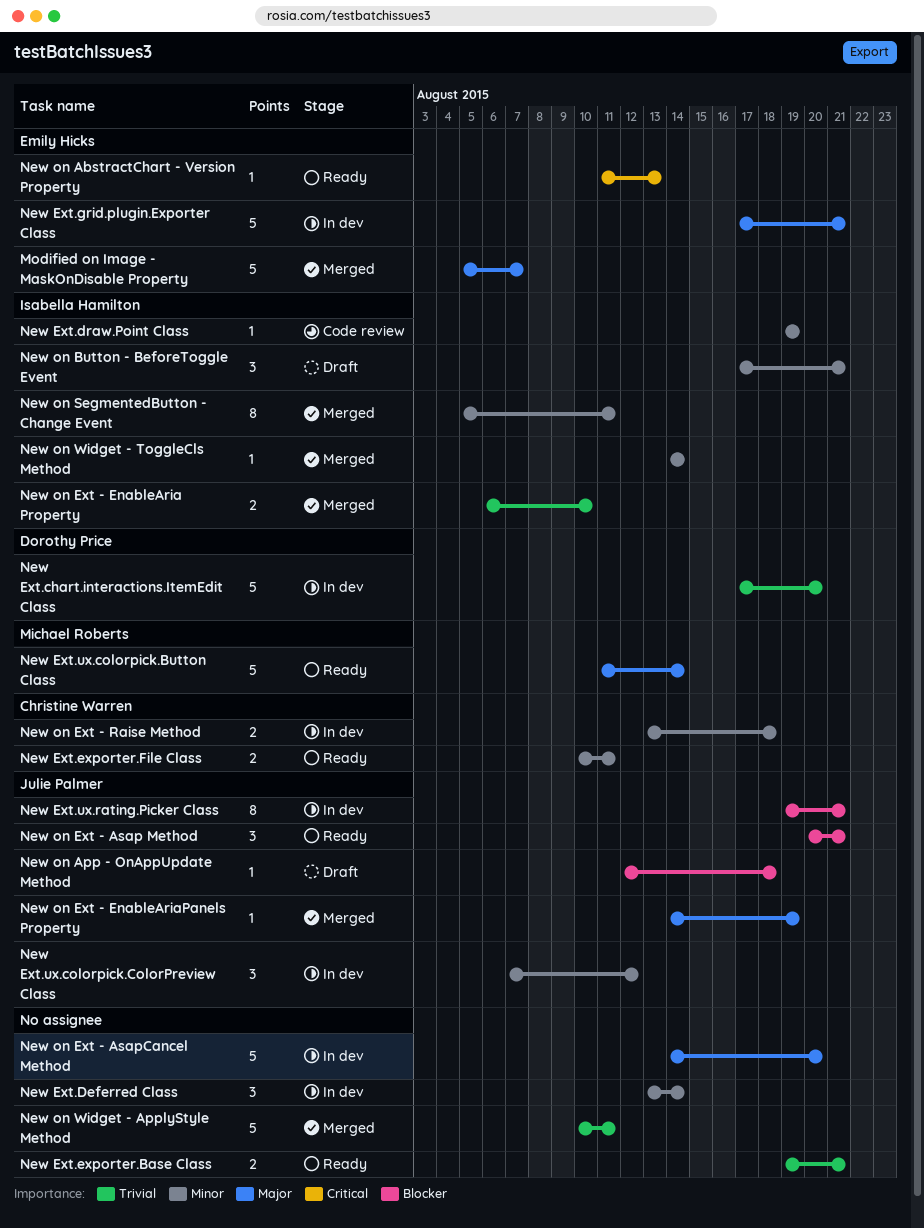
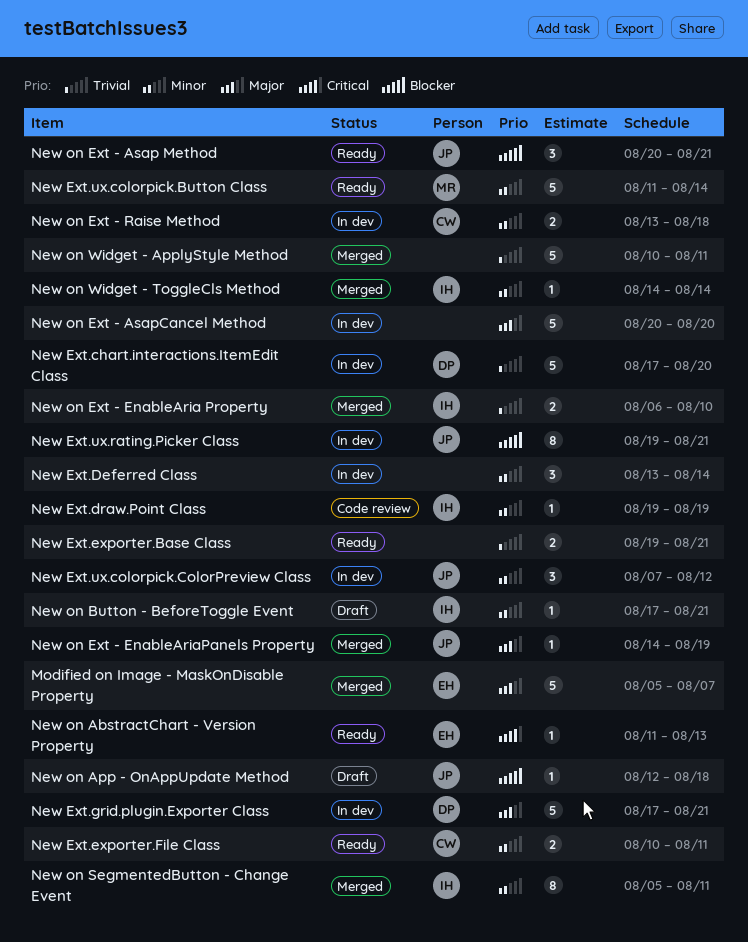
New Ext.grid.plugin.Exporter Class, owner: Emily Hicks -> Dorothy Price
New Ext.ux.colorpick.Button Class, priority: Major -> Minor
New on Button - BeforeToggle Event, estimate: 3 -> 1
New on Ext - AsapCancel Method, start: Aug 14 -> Aug 20

